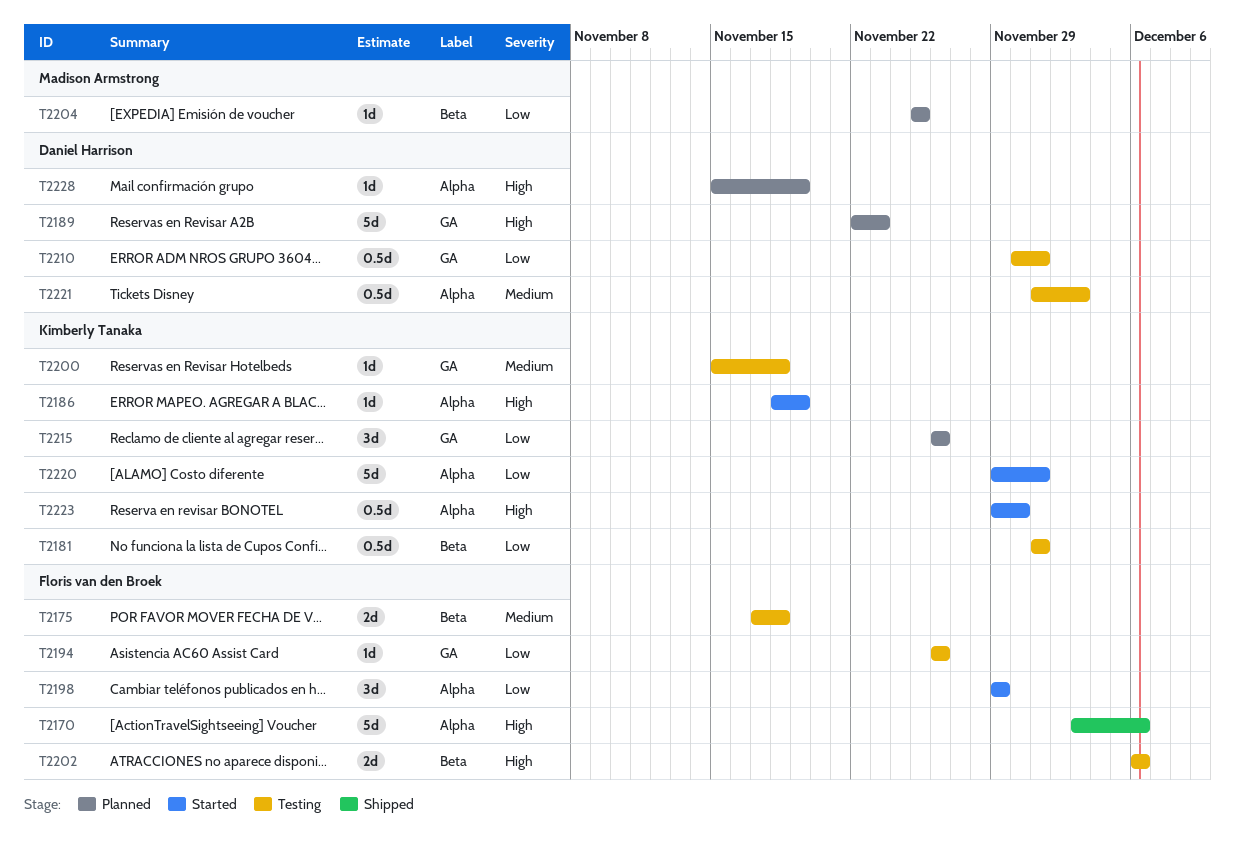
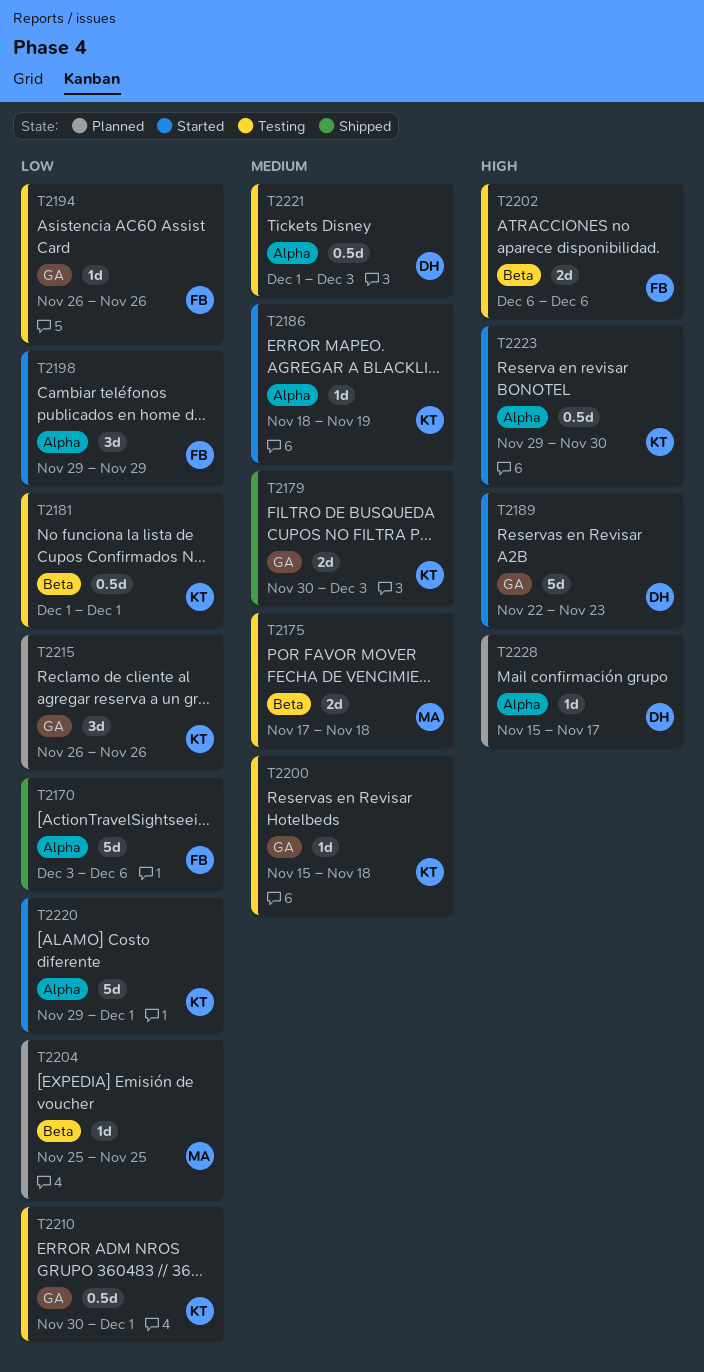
T2170, priority: High -> Low
T2175, owner: Floris van den Broek -> Madison Armstrong
T2179: none -> present
T2186, priority: High -> Medium
T2189, status: Planned -> Started
T2210, owner: Daniel Harrison -> Kimberly Tanaka
T2228, due: Nov 19 -> Nov 17

